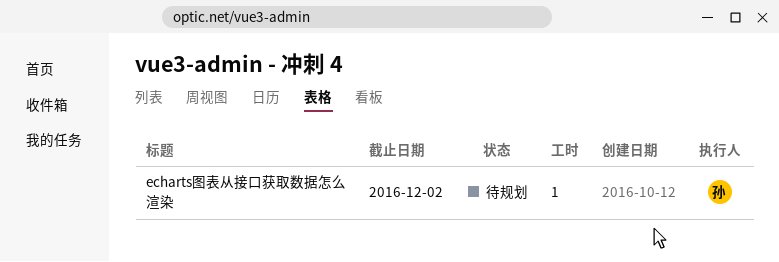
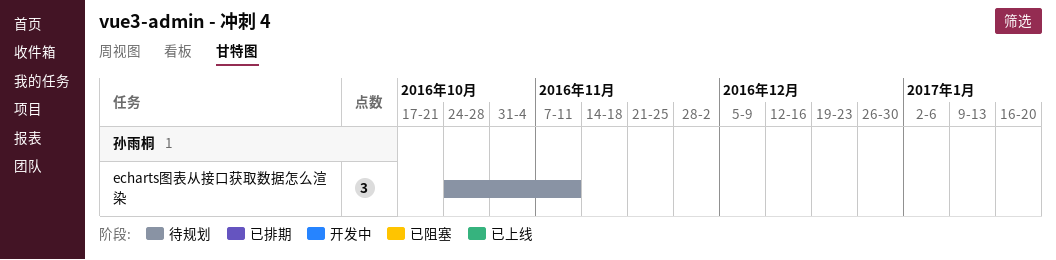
echarts图表从接口获取数据怎么渲染, estimate: 1 -> 3
echarts图表从接口获取数据怎么渲染, due: Dec 2 -> Nov 11

